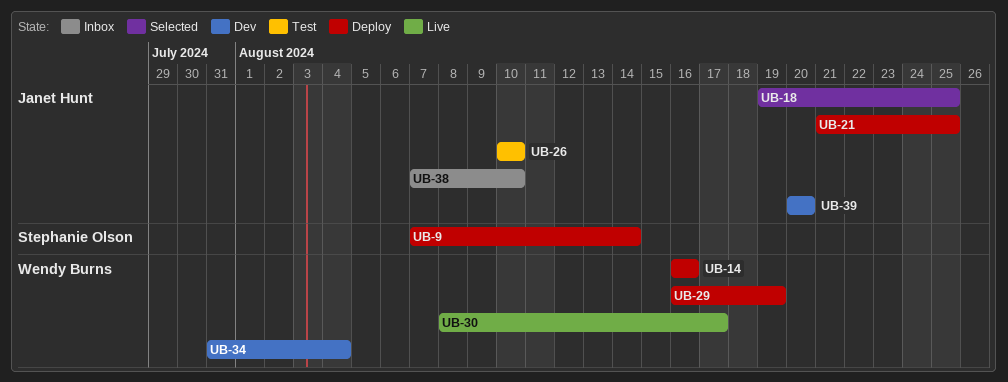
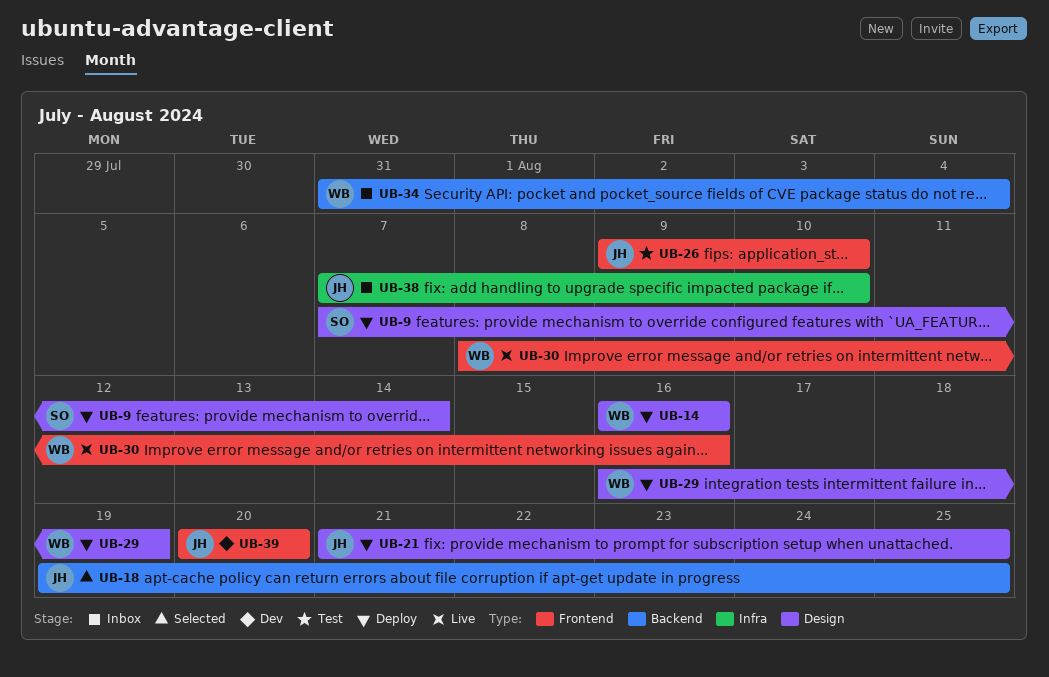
UB-26, start: Aug 10 -> Aug 9
UB-30, due: Aug 17 -> Aug 16
UB-34, status: Dev -> Inbox

